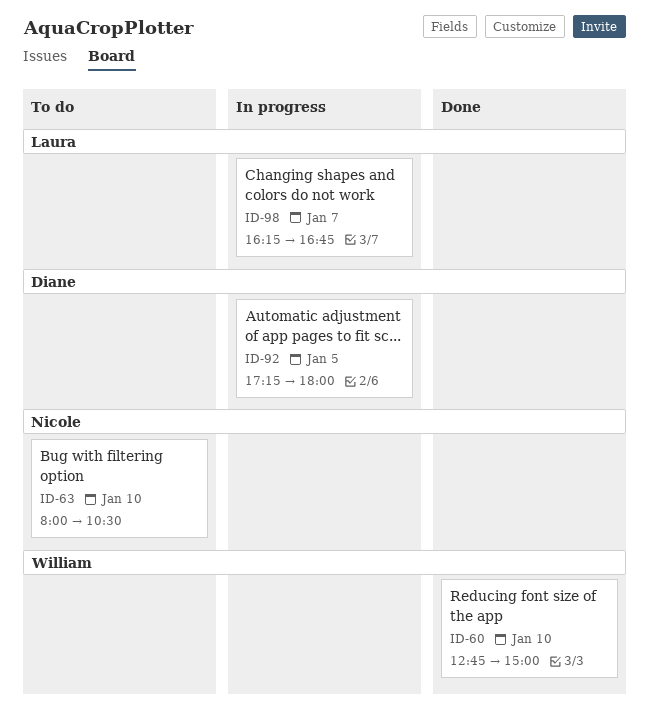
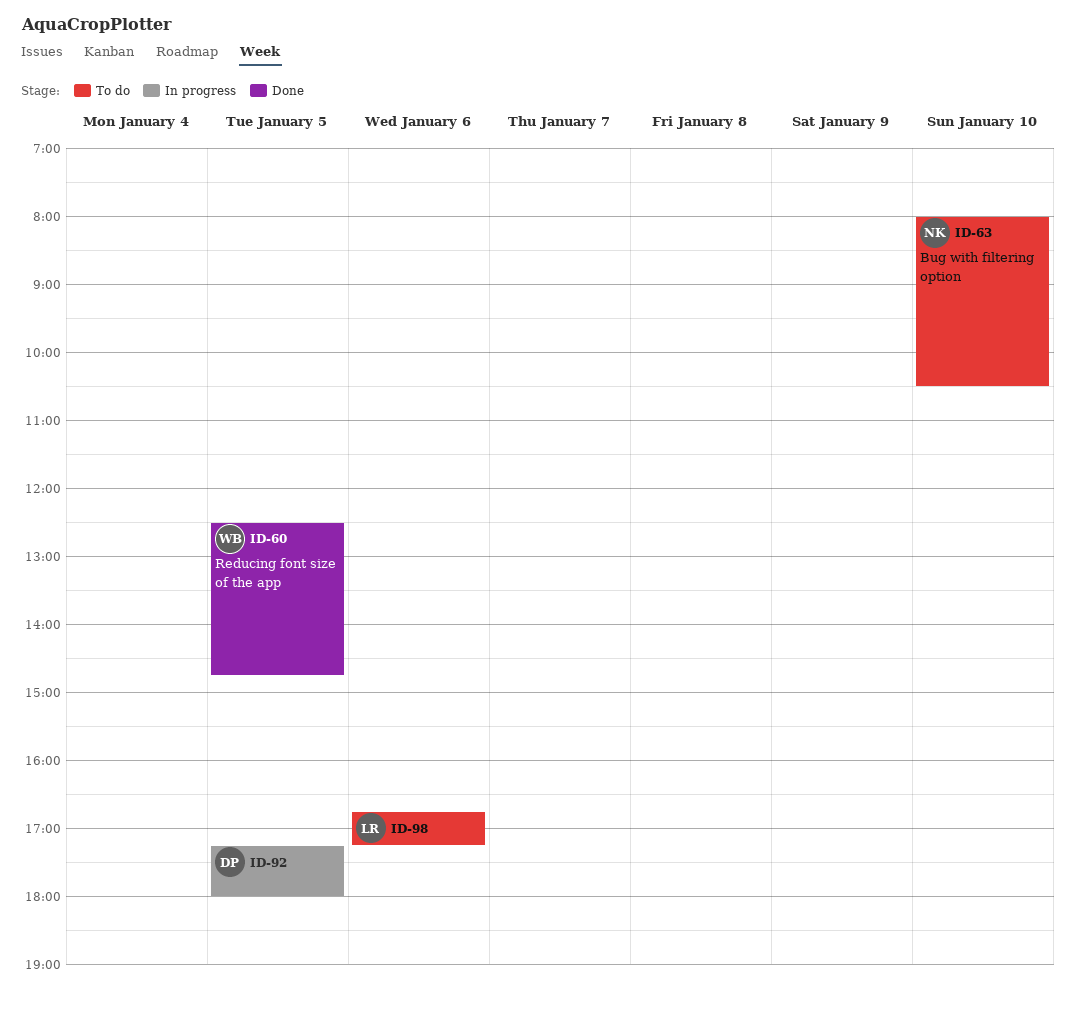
ID-60, day: Jan 10 -> Jan 5
ID-60, begins: 12:45 -> 12:30
ID-60, ends: 15:00 -> 14:45
ID-98, status: In progress -> To do
ID-98, day: Jan 7 -> Jan 6
ID-98, begins: 16:15 -> 16:45
ID-98, ends: 16:45 -> 17:15

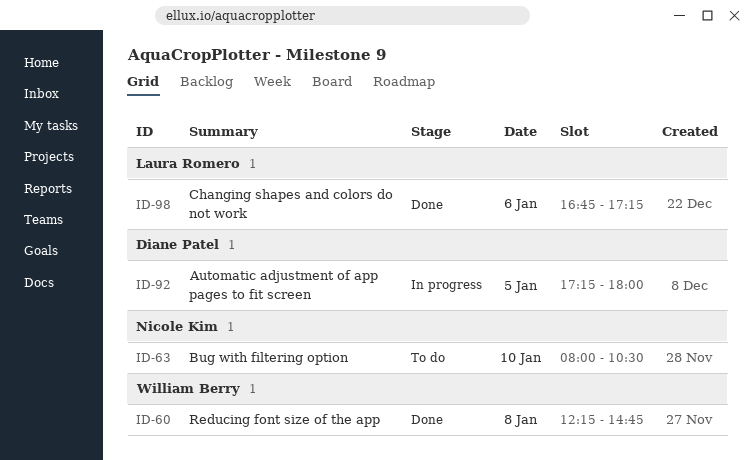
ID-60, day: Jan 5 -> Jan 8
ID-60, begins: 12:30 -> 12:15
ID-98, status: To do -> Done

